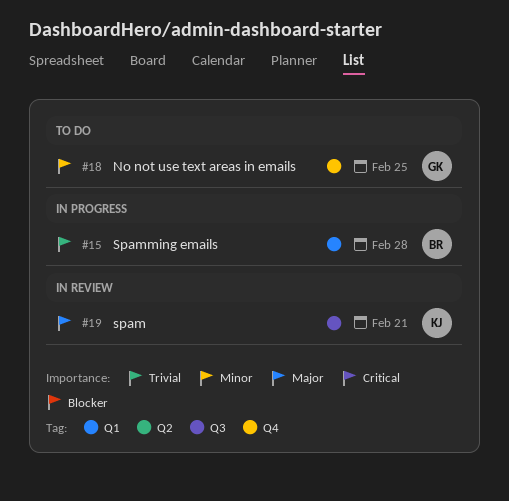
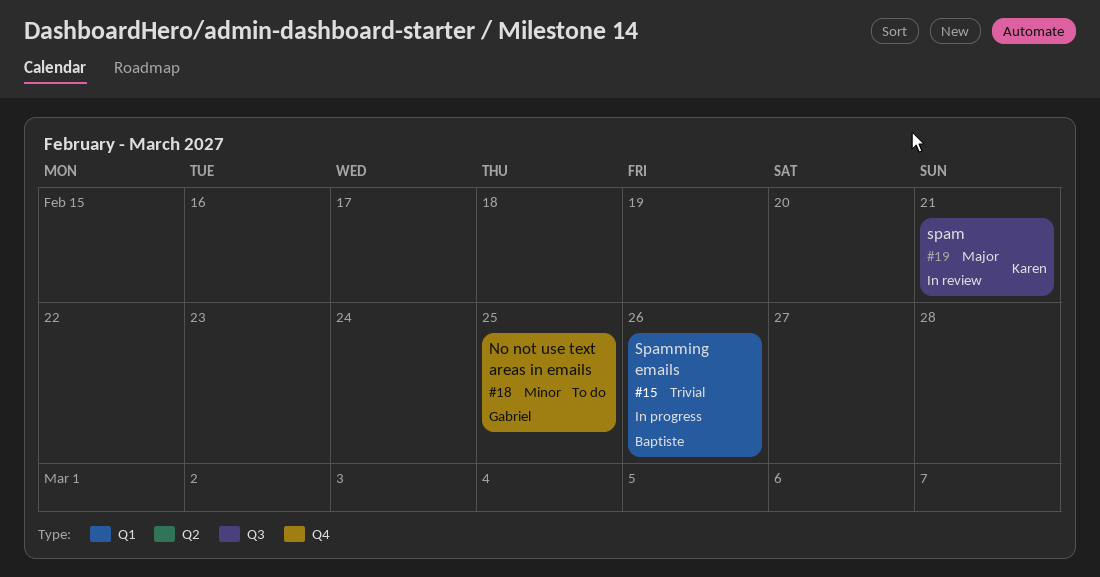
#15, due: Feb 28 -> Feb 26

